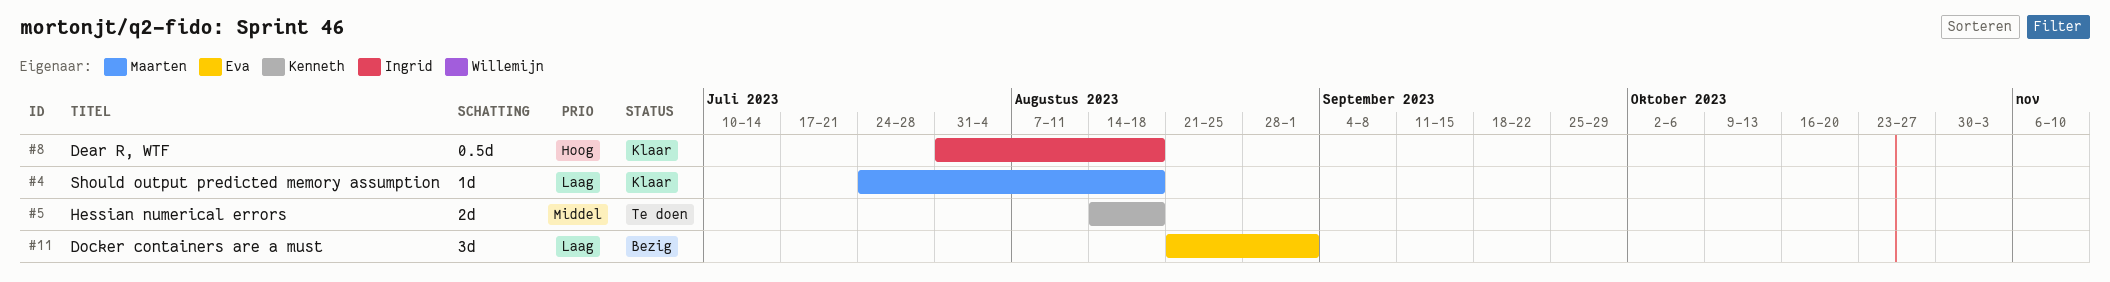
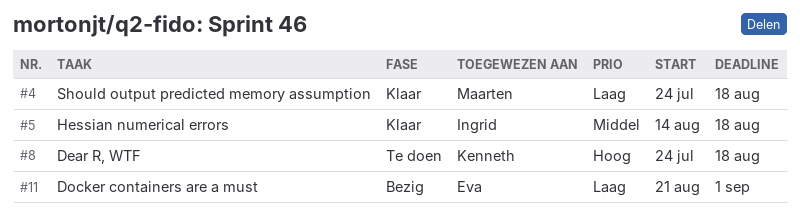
#5, status: Te doen -> Klaar
#5, owner: Kenneth -> Ingrid
#8, status: Klaar -> Te doen
#8, owner: Ingrid -> Kenneth
#8, start: Jul 31 -> Jul 24

